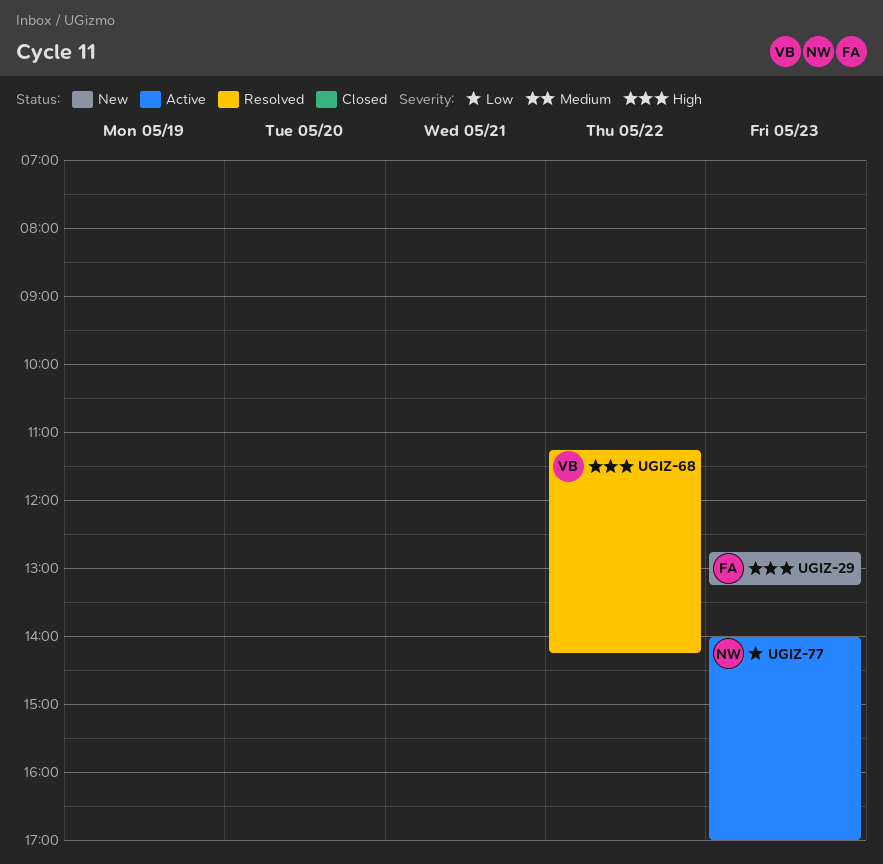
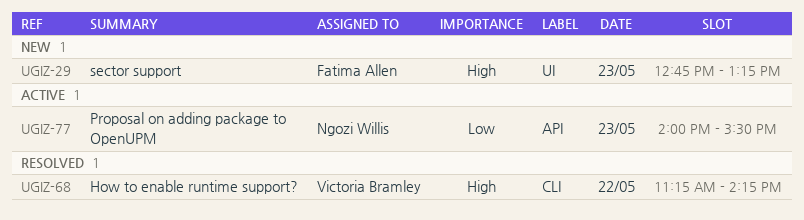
UGIZ-77, ends: 17:00 -> 15:30

